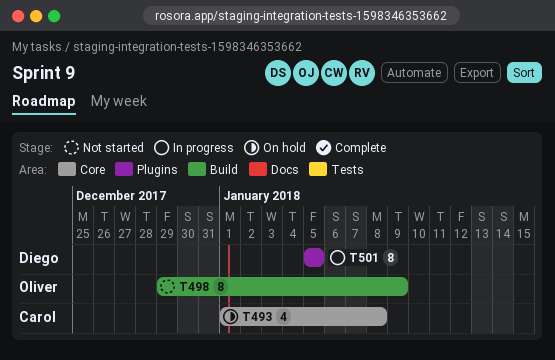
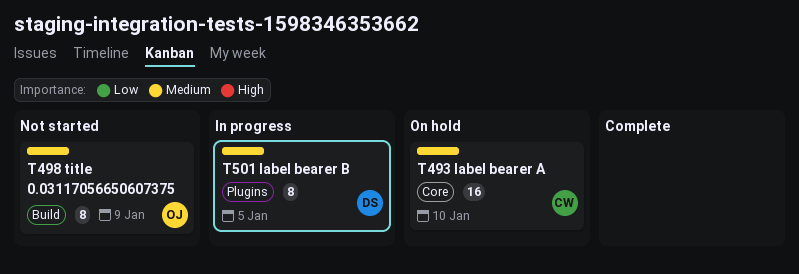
T493, estimate: 4 -> 16
T493, due: Jan 8 -> Jan 10

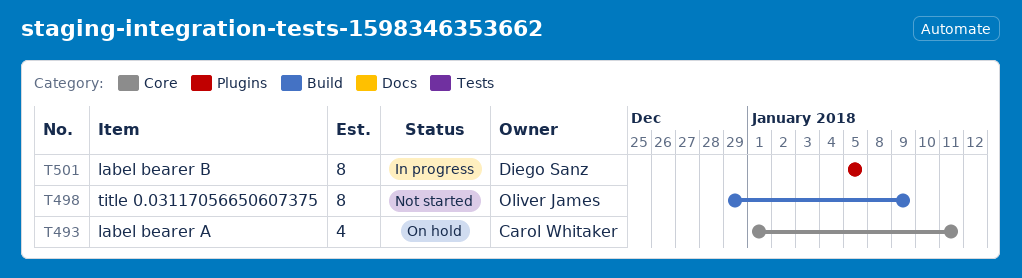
T493, estimate: 16 -> 4
T493, due: Jan 10 -> Jan 11

